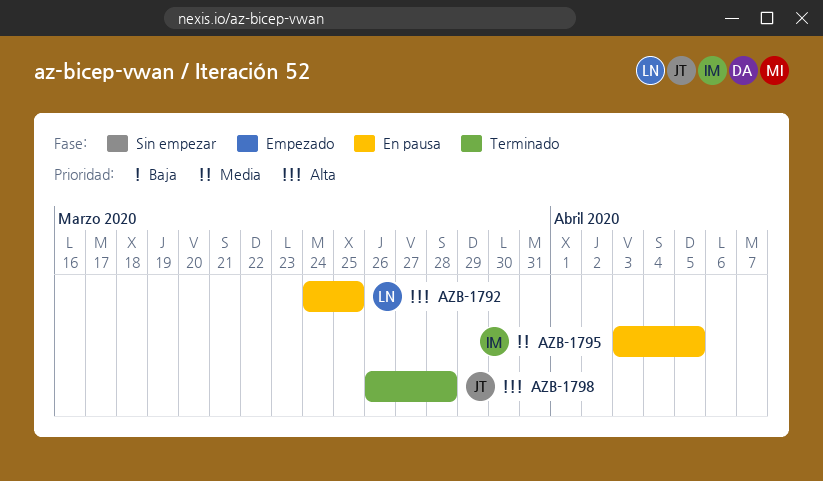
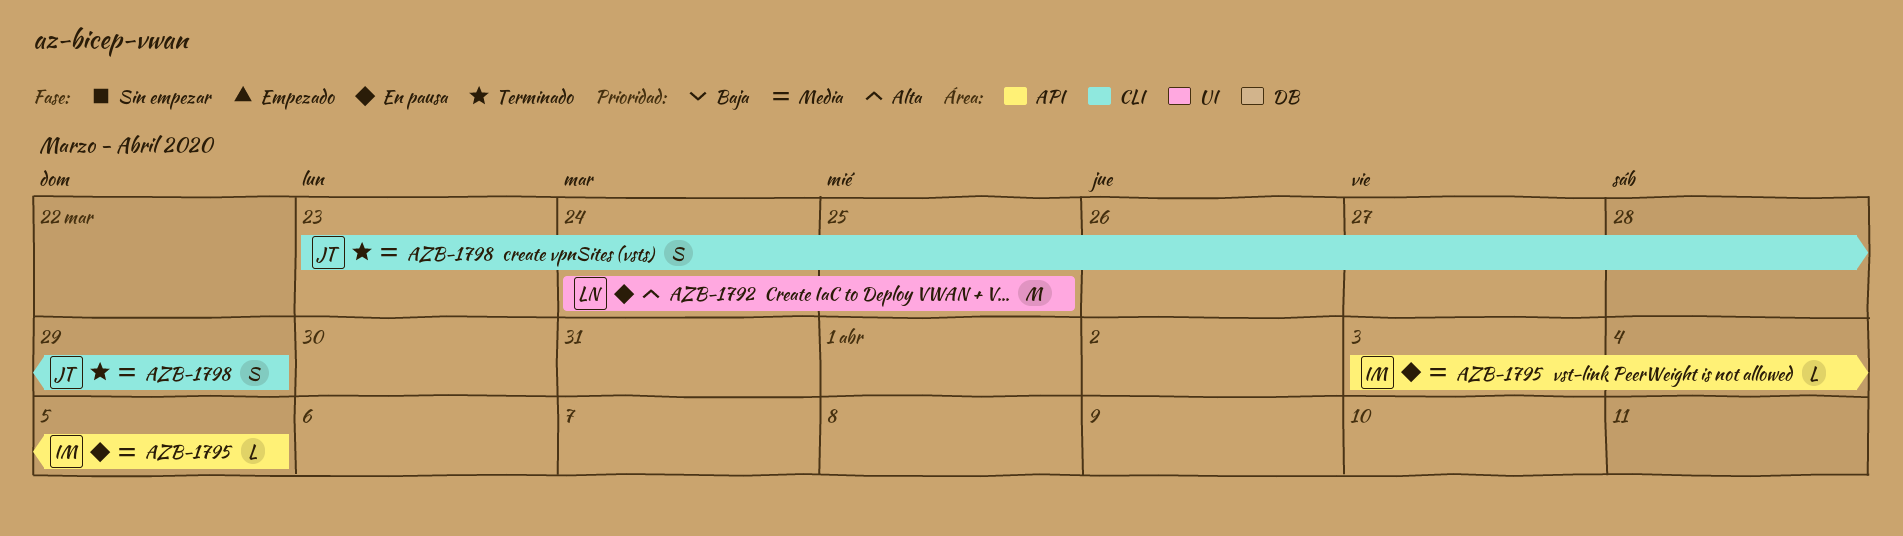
AZB-1798, priority: Alta -> Media
AZB-1798, start: Mar 26 -> Mar 23
AZB-1798, due: Mar 28 -> Mar 29

